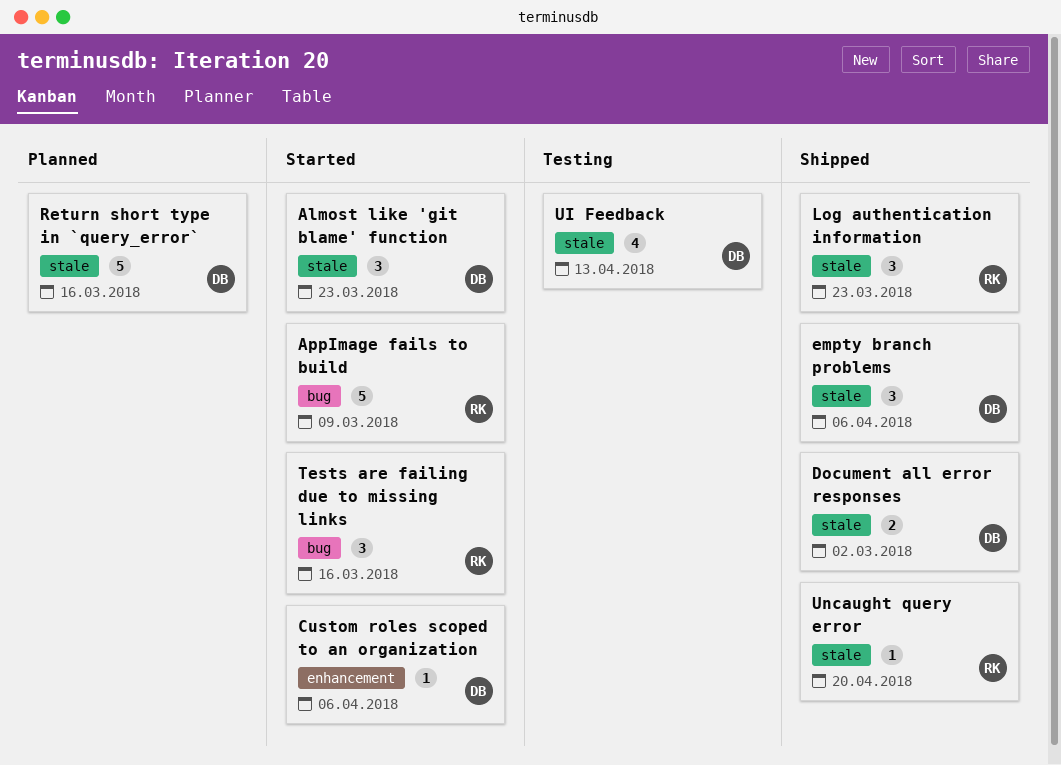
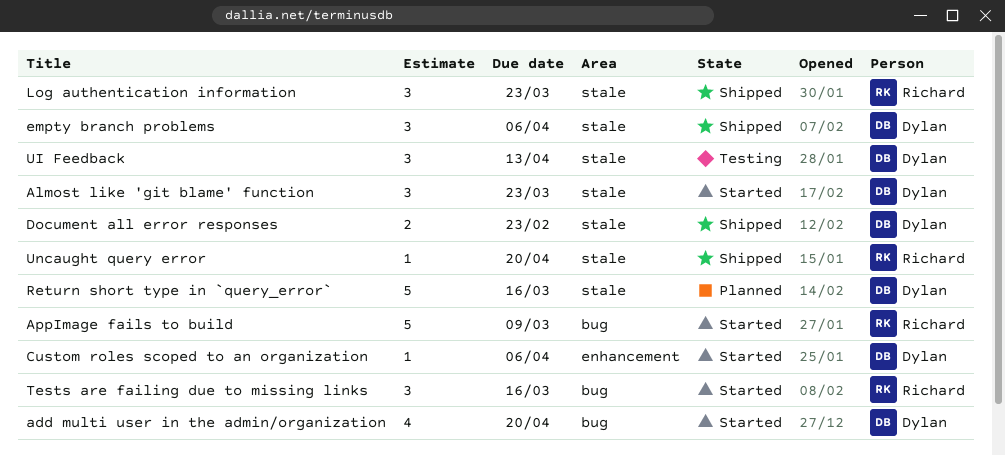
add multi user in the admin/organization: none -> present
Document all error responses, due: Mar 2 -> Feb 23
UI Feedback, estimate: 4 -> 3

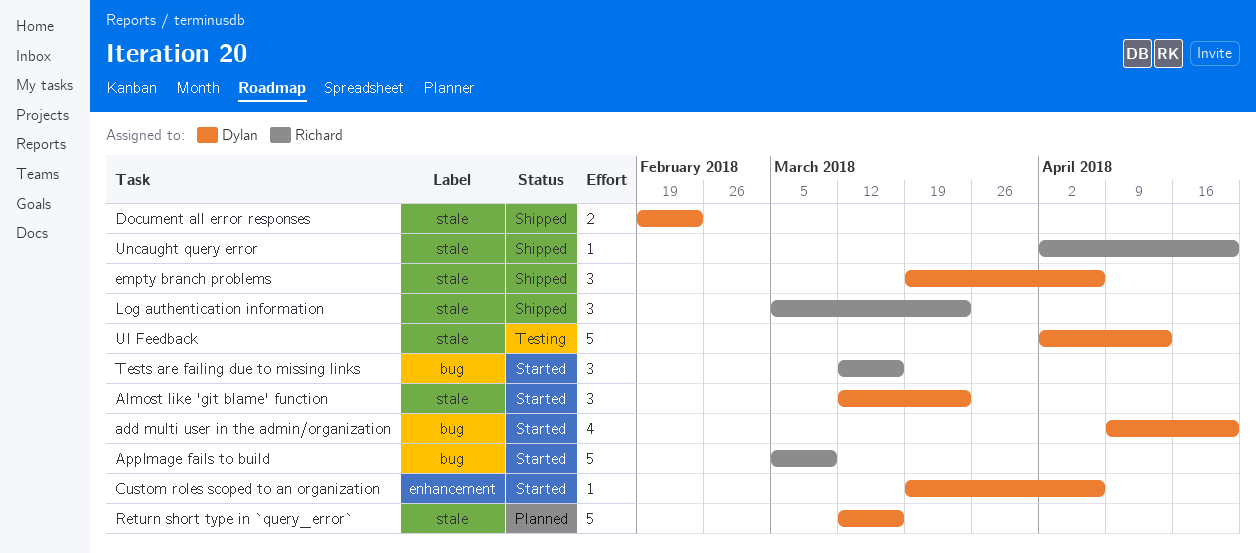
UI Feedback, estimate: 3 -> 5

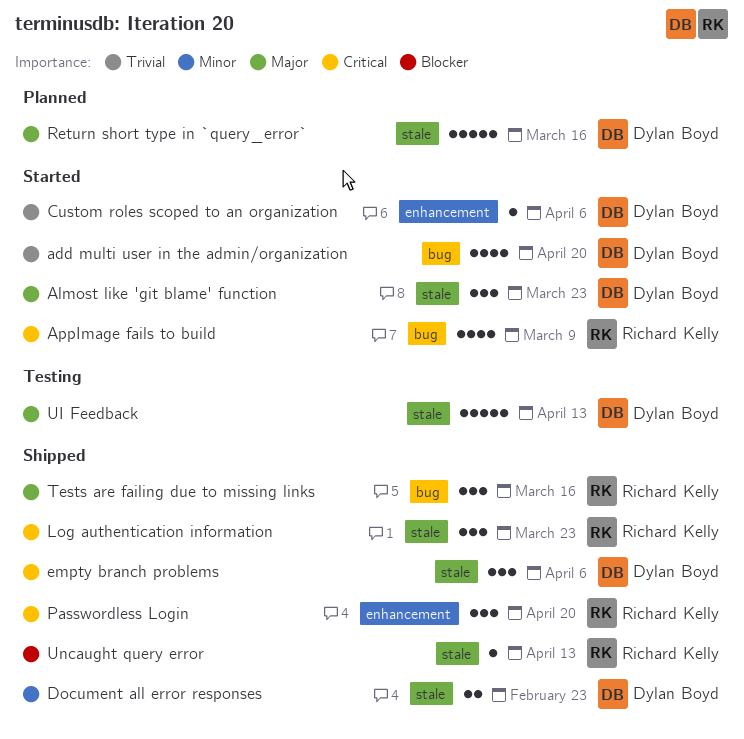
AppImage fails to build, estimate: 5 -> 4
Passwordless Login: none -> present
Tests are failing due to missing links, status: Started -> Shipped
Uncaught query error, due: Apr 20 -> Apr 13

